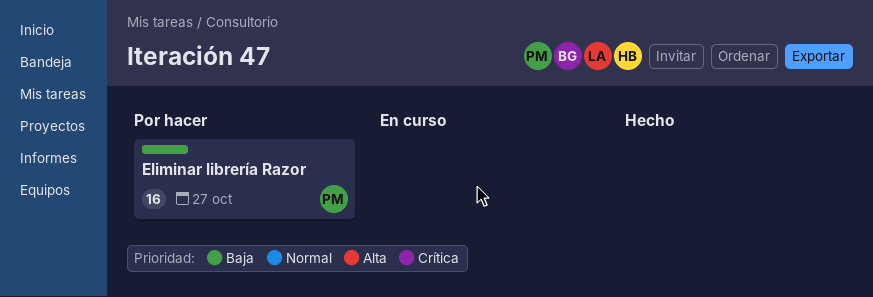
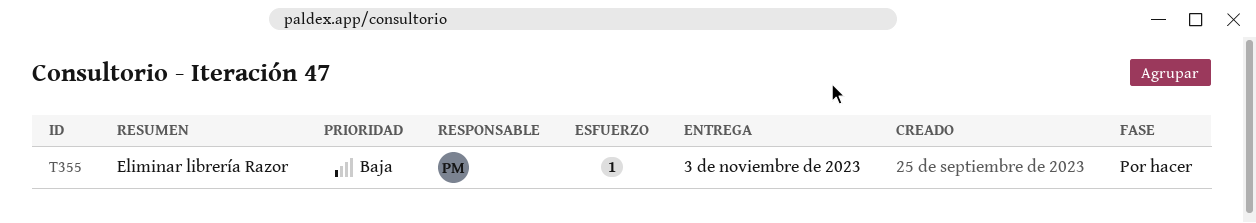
Eliminar librería Razor, estimate: 16 -> 1
Eliminar librería Razor, due: Oct 27 -> Nov 3

